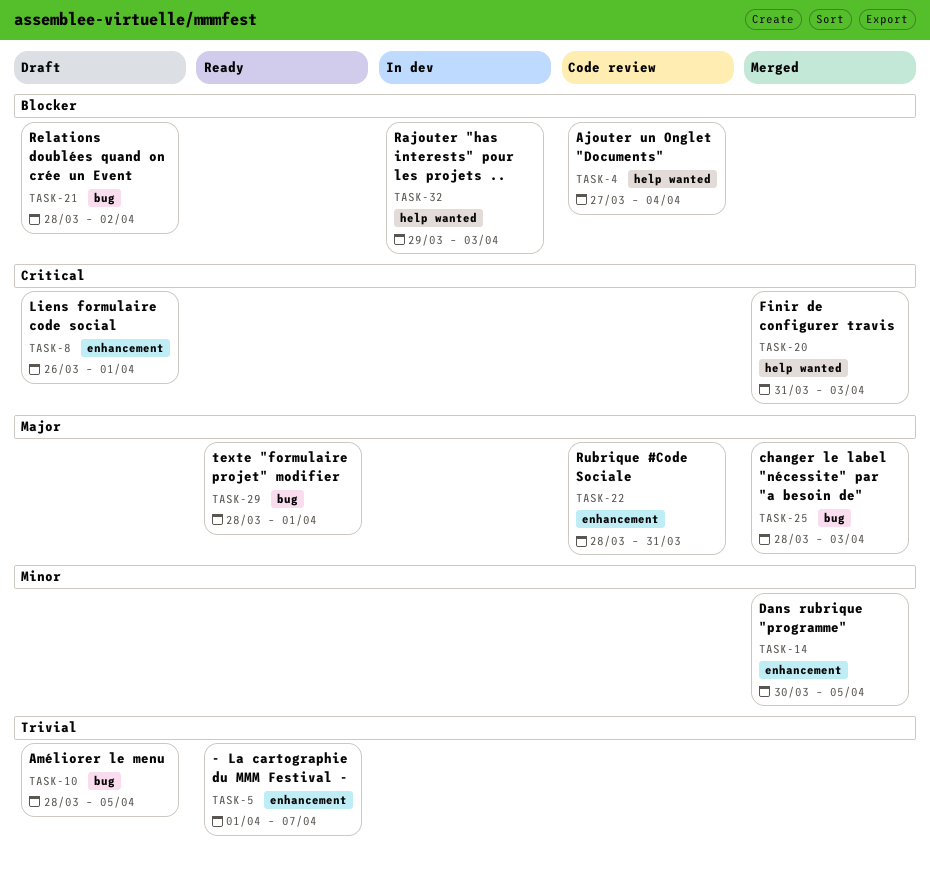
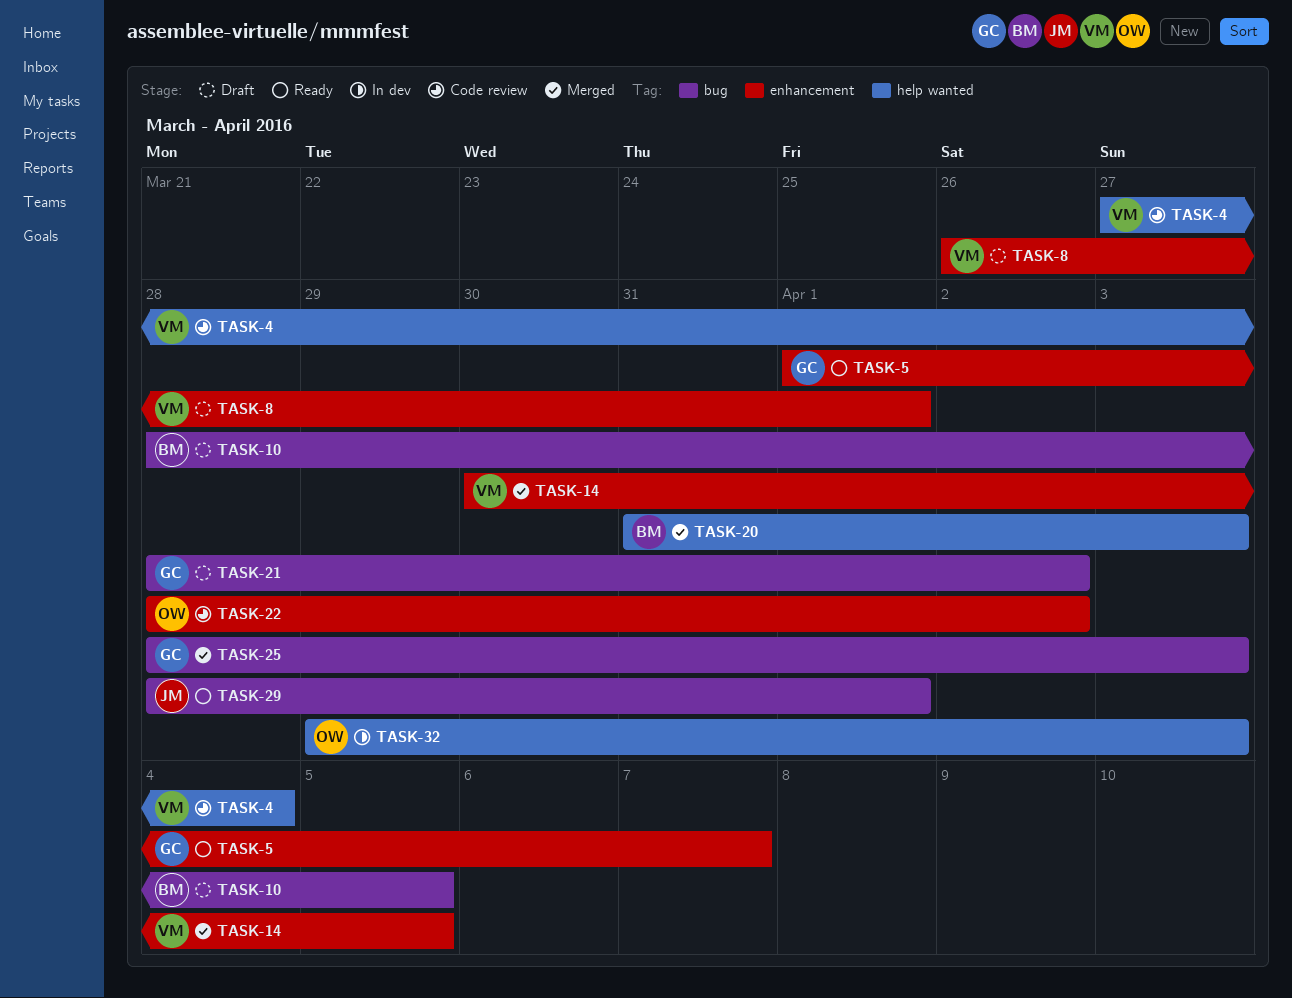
TASK-22, due: Mar 31 -> Apr 2

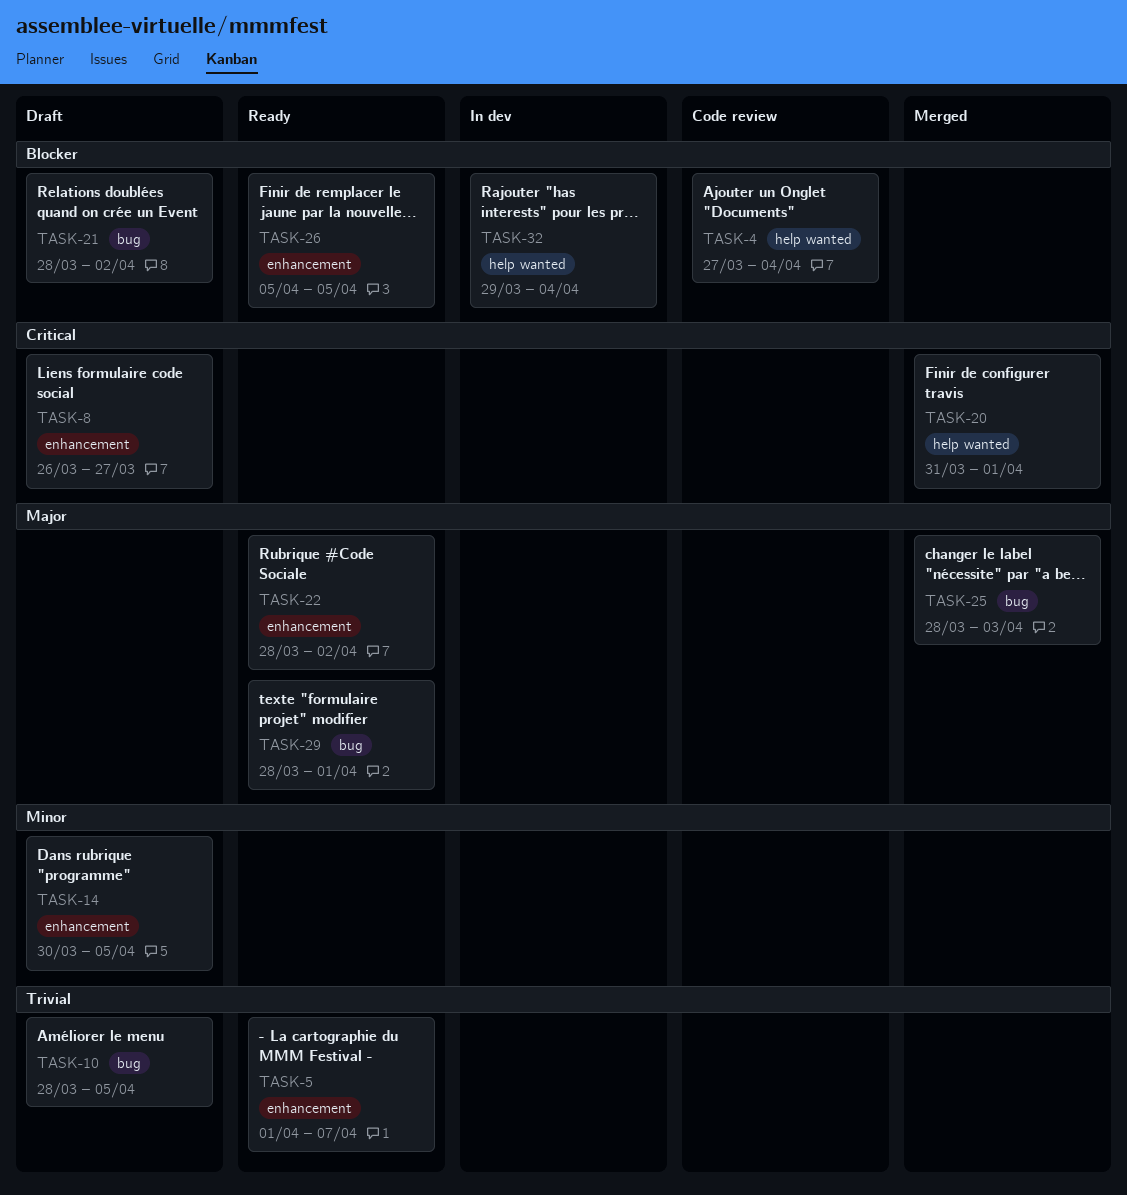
TASK-8, due: Apr 1 -> Mar 27
TASK-14, status: Merged -> Draft
TASK-20, due: Apr 3 -> Apr 1
TASK-22, status: Code review -> Ready
TASK-26: none -> present
TASK-32, due: Apr 3 -> Apr 4

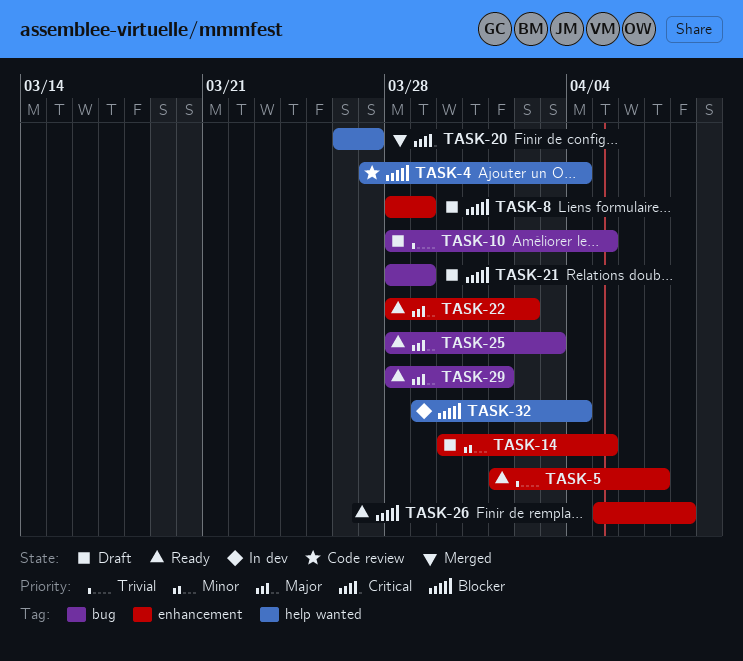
TASK-8, priority: Critical -> Blocker
TASK-8, start: Mar 26 -> Mar 28
TASK-8, due: Mar 27 -> Mar 29
TASK-20, start: Mar 31 -> Mar 26
TASK-20, due: Apr 1 -> Mar 27
TASK-21, due: Apr 2 -> Mar 29
TASK-25, status: Merged -> Ready
TASK-26, due: Apr 5 -> Apr 8

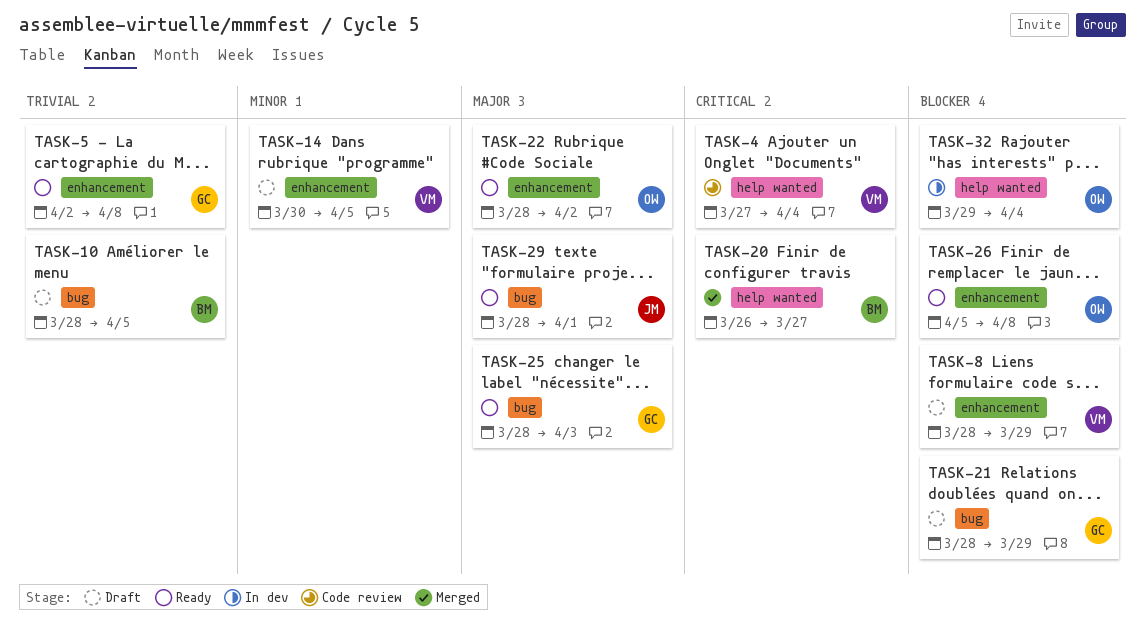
TASK-4, priority: Blocker -> Critical
TASK-5, start: Apr 1 -> Apr 2
TASK-5, due: Apr 7 -> Apr 8

